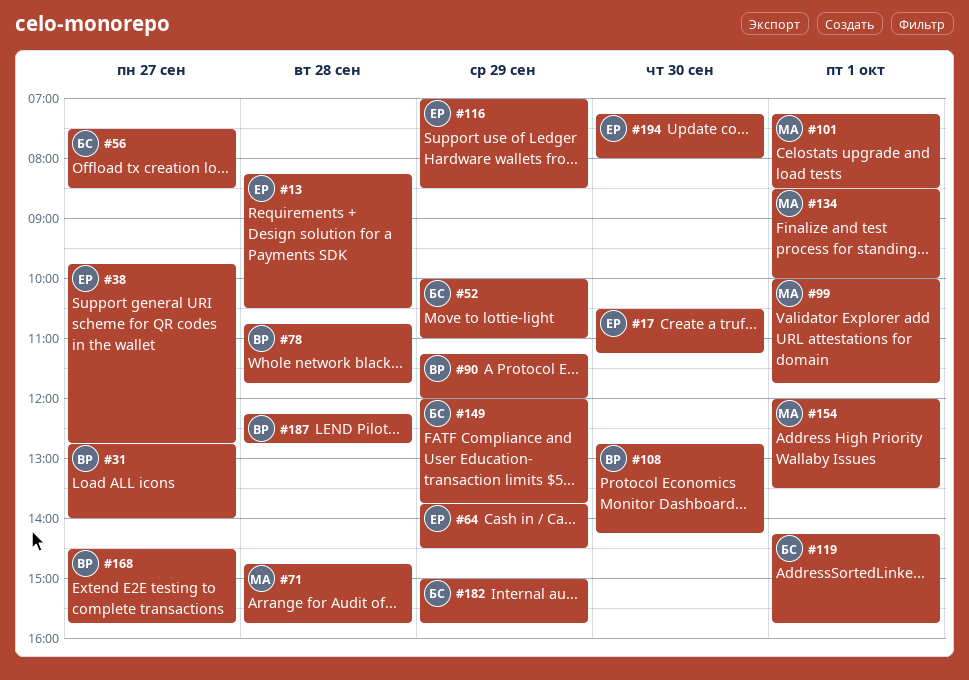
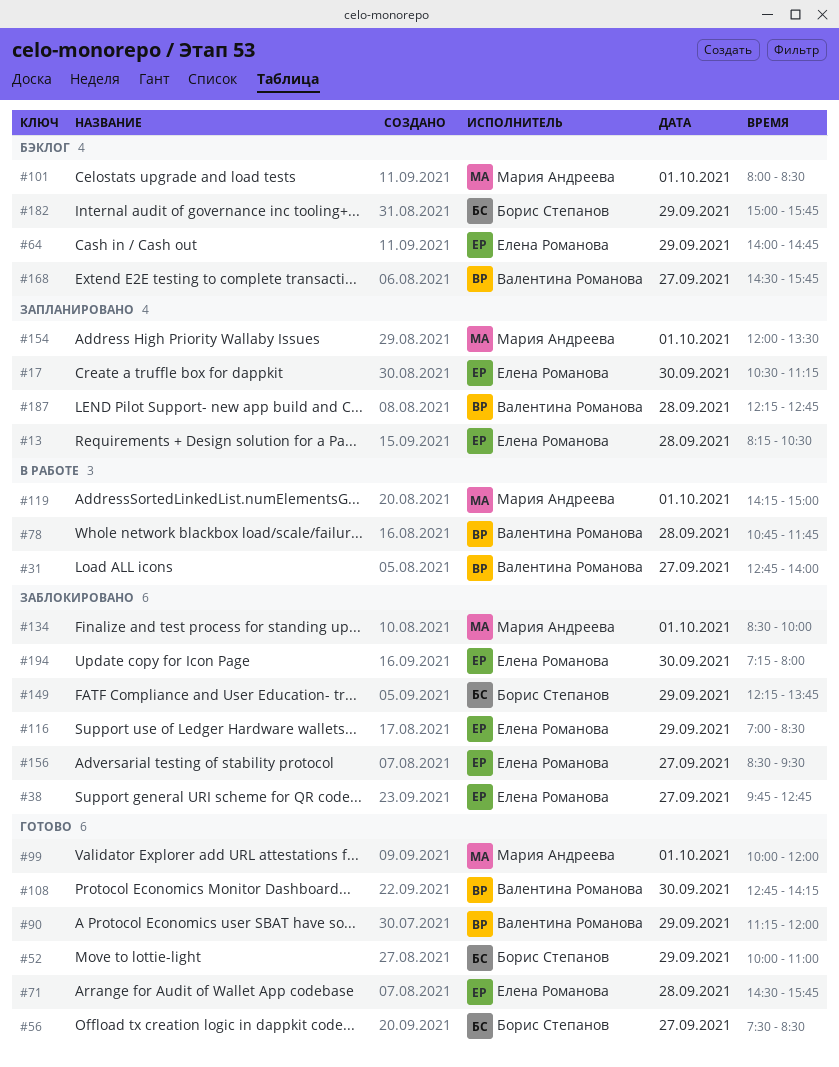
#64, begins: 13:45 -> 14:00
#64, ends: 14:30 -> 14:45
#71, owner: Мария Андреева -> Елена Романова
#71, begins: 14:45 -> 14:30
#99, ends: 11:45 -> 12:00
#101, begins: 07:15 -> 08:00
#119, owner: Борис Степанов -> Мария Андреева
#119, ends: 15:45 -> 15:00
#149, begins: 12:00 -> 12:15
#156: none -> present

